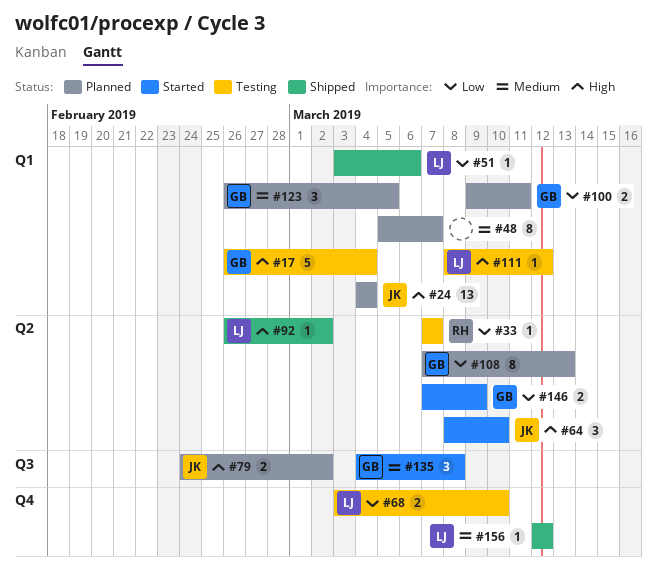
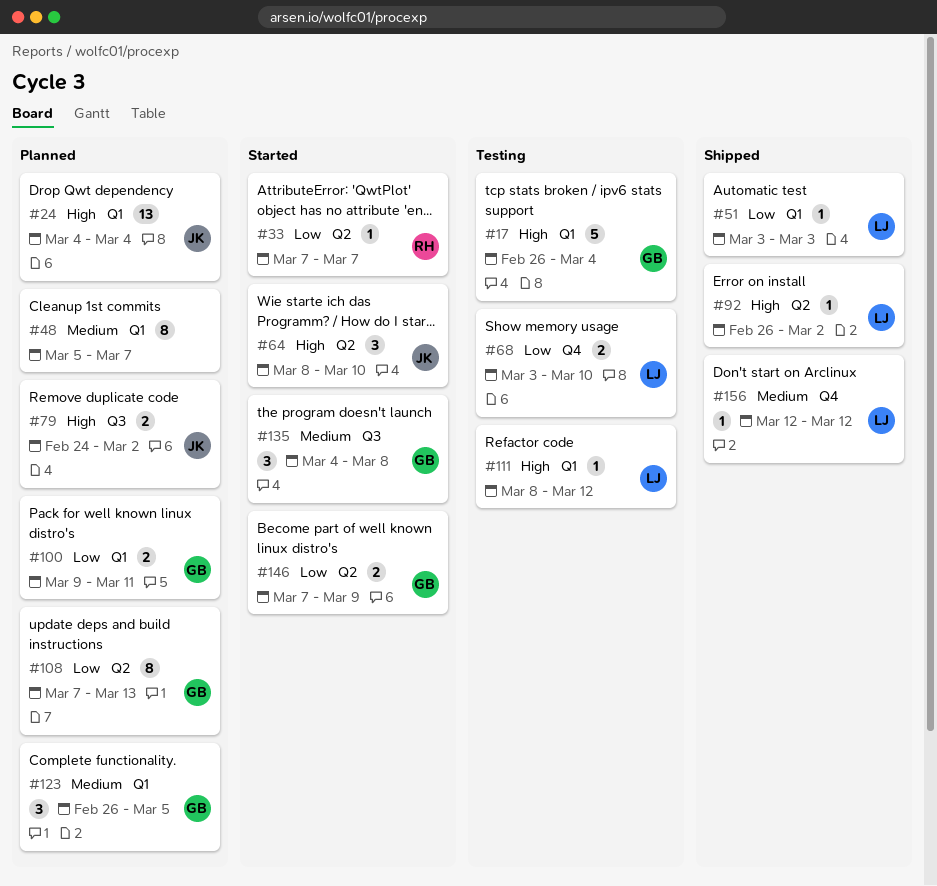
#33, status: Testing -> Started
#51, due: Mar 6 -> Mar 3

